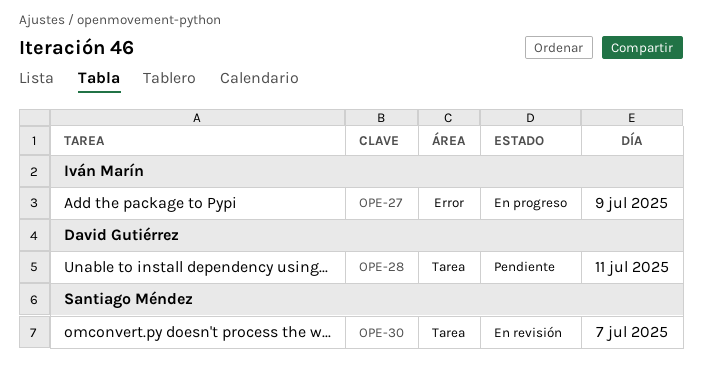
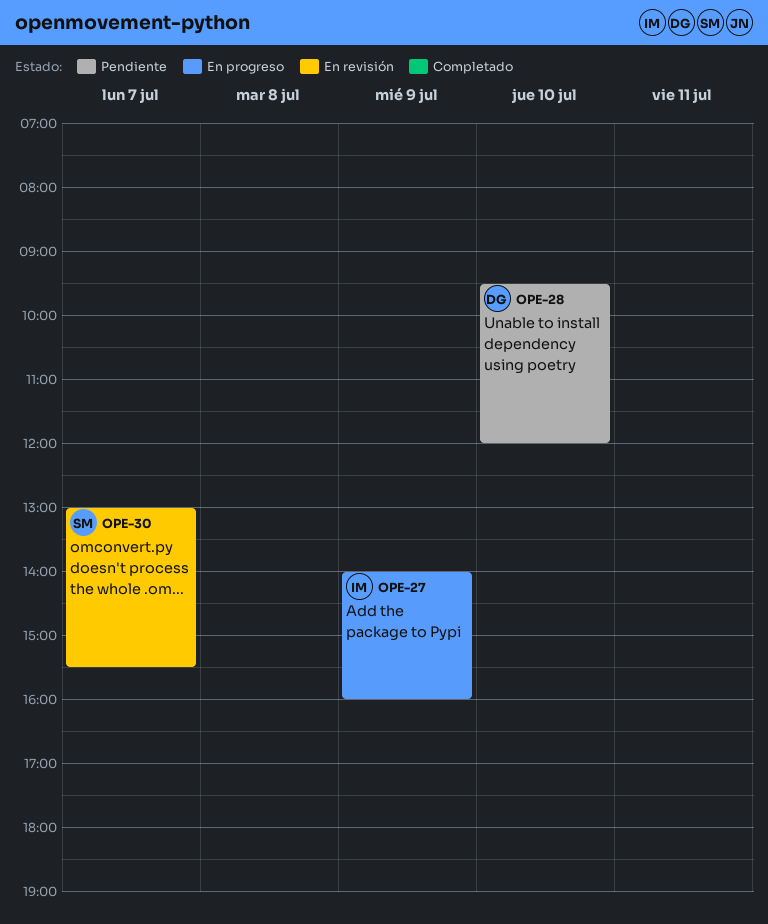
OPE-28, day: Jul 11 -> Jul 10

